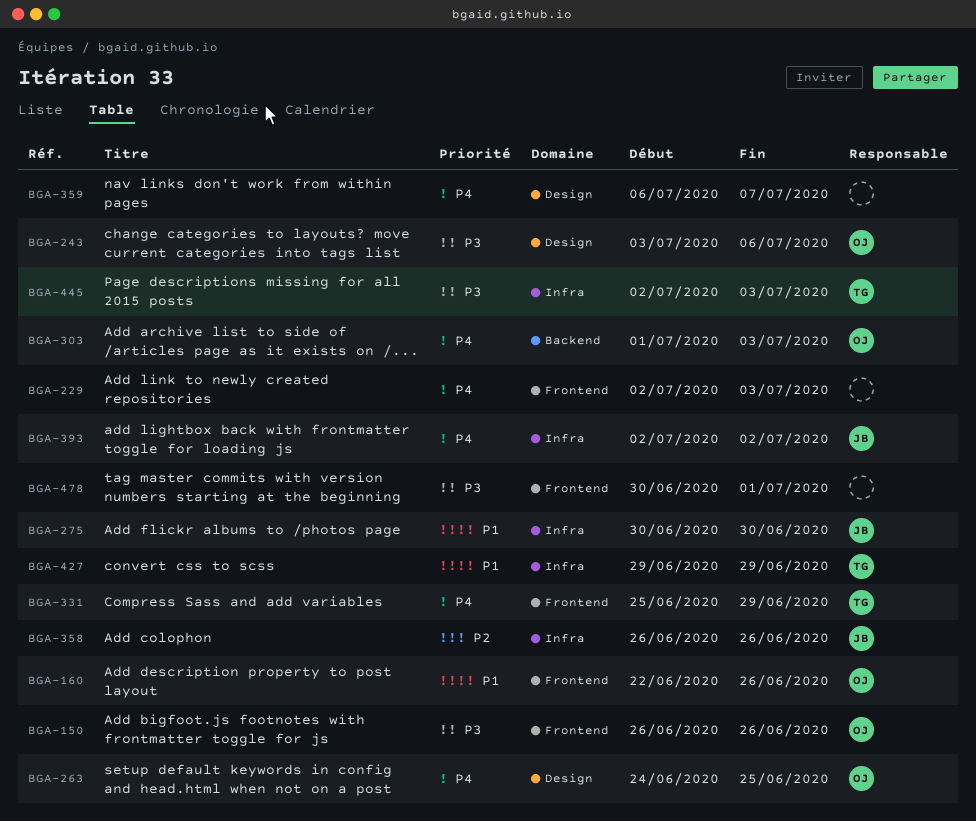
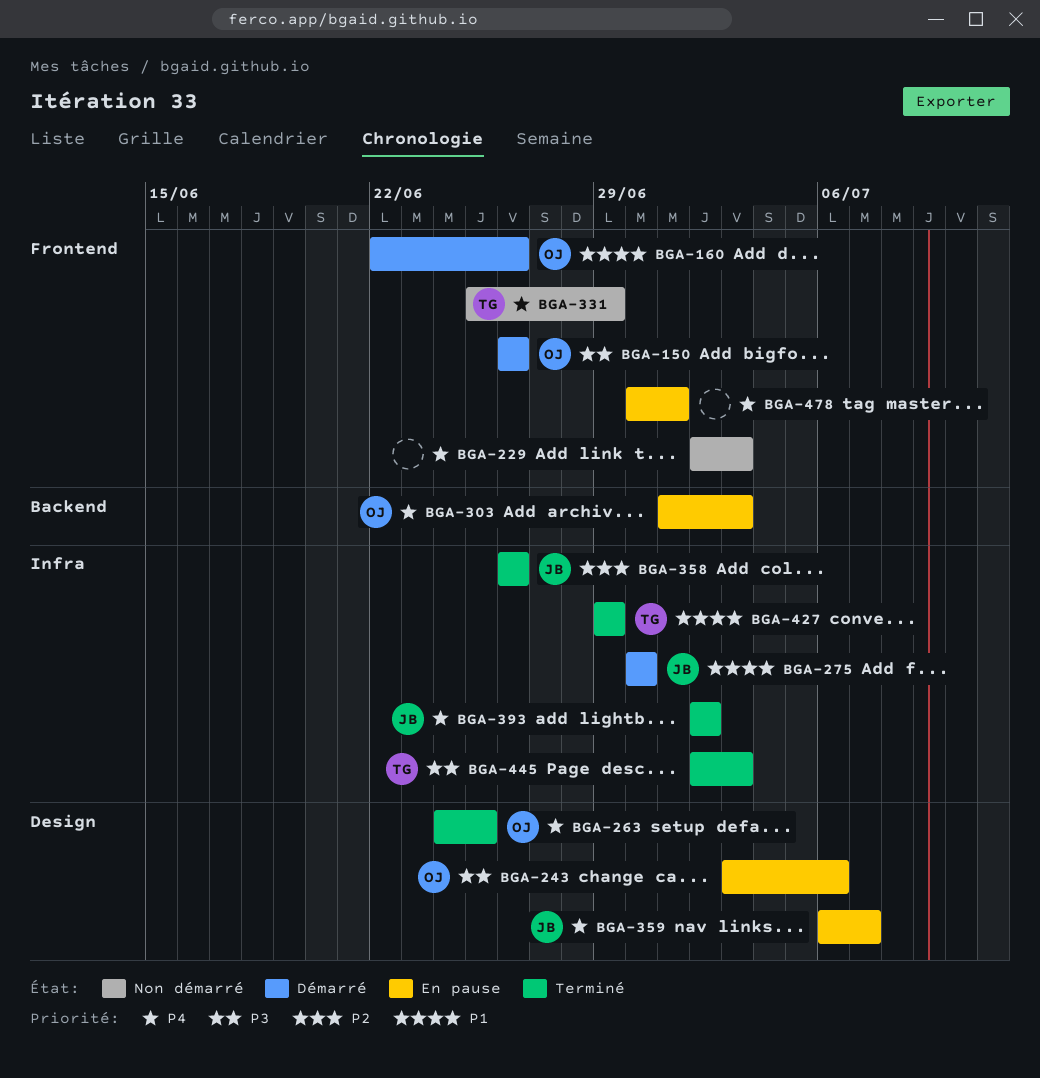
BGA-359, owner: none -> JB
BGA-478, priority: P3 -> P4

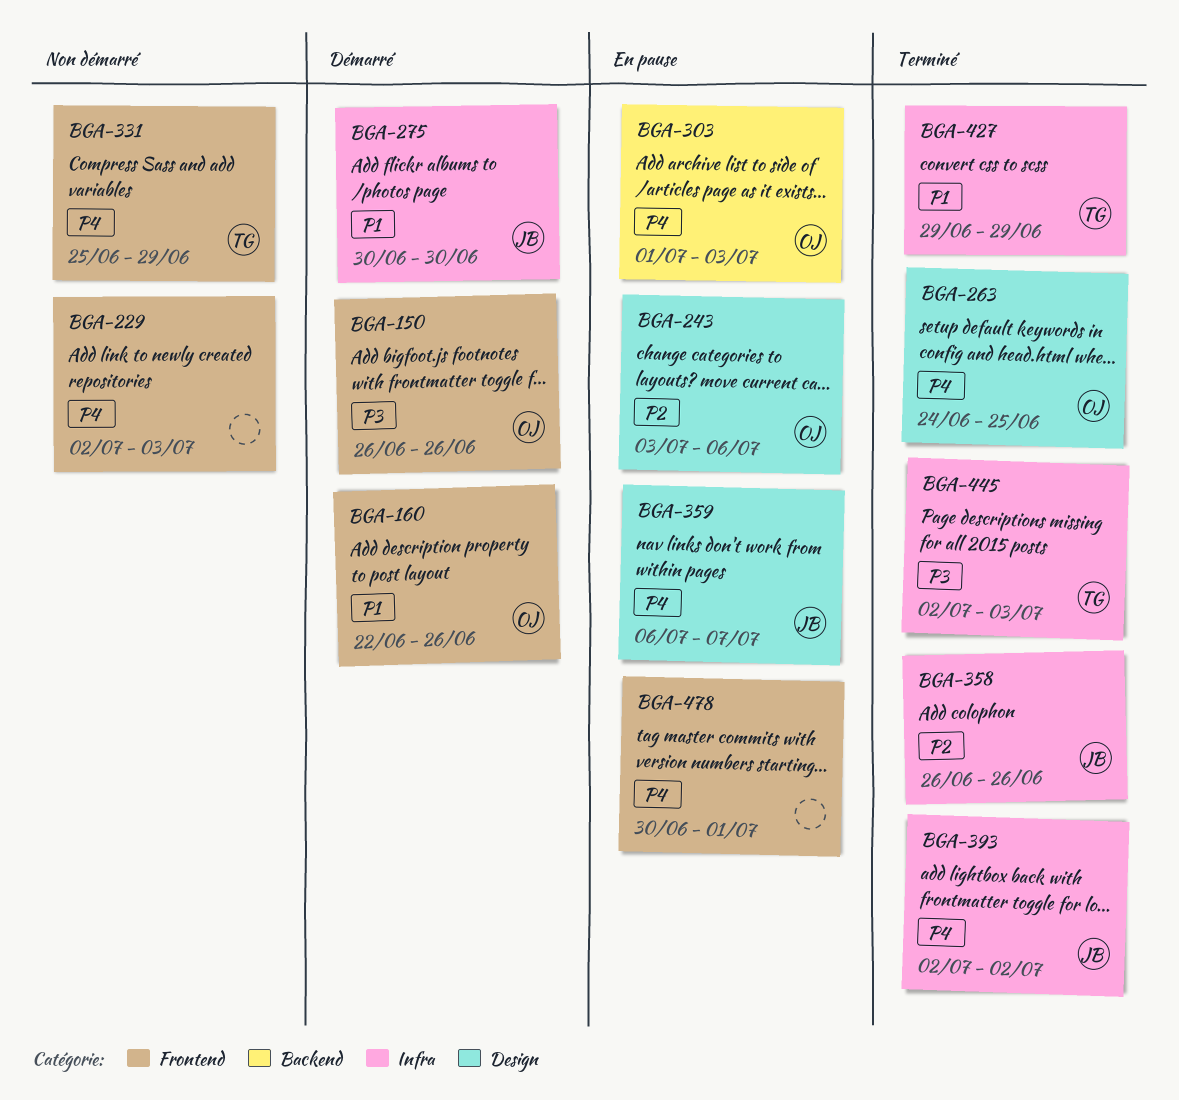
BGA-243, priority: P3 -> P2

